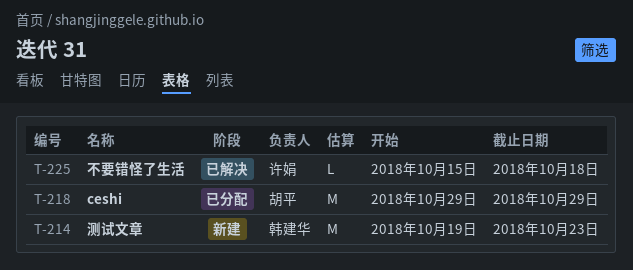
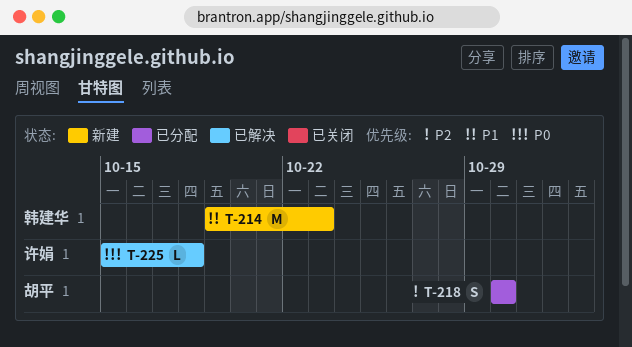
T-218, estimate: M -> S
T-218, start: Oct 29 -> Oct 30
T-218, due: Oct 29 -> Oct 30

